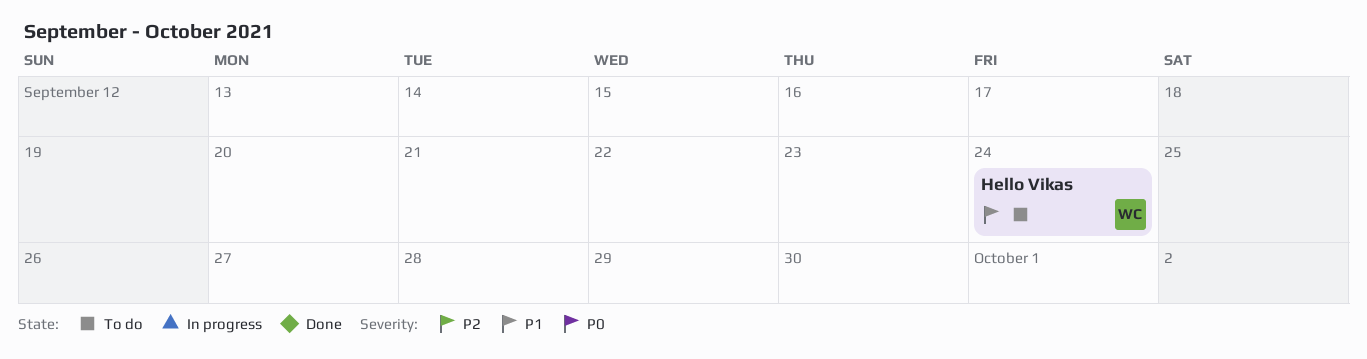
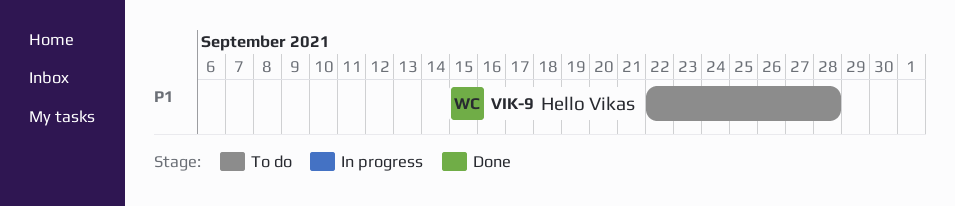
Hello Vikas, due: Sep 24 -> Sep 28

